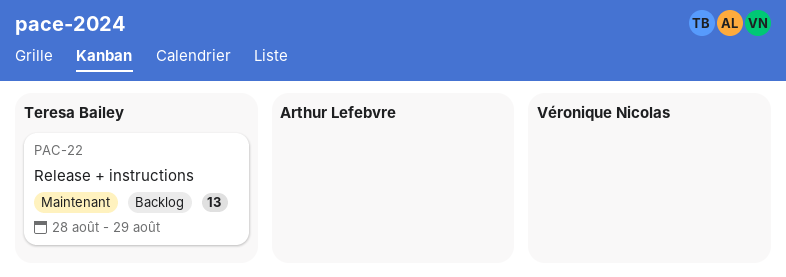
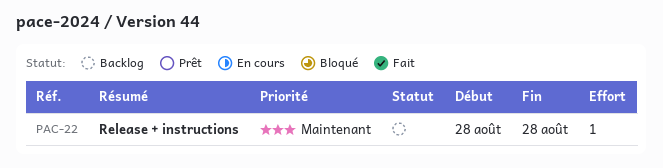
PAC-22, estimate: 13 -> 1
PAC-22, due: Aug 29 -> Aug 28

